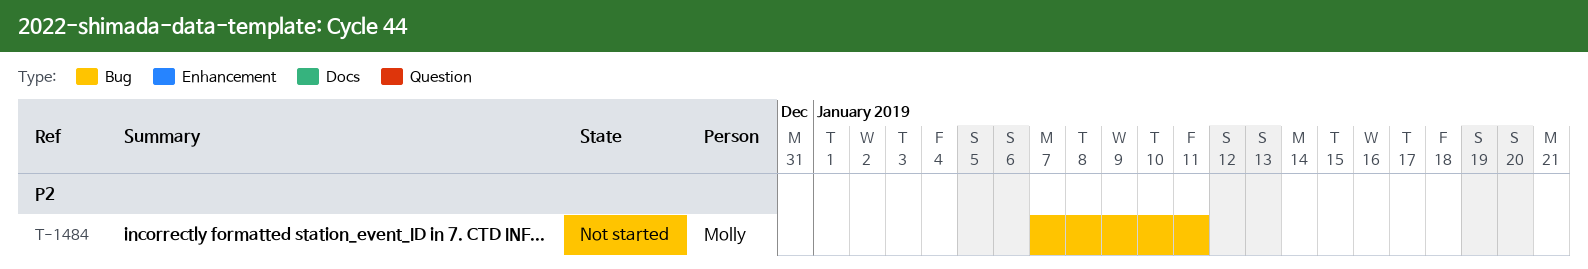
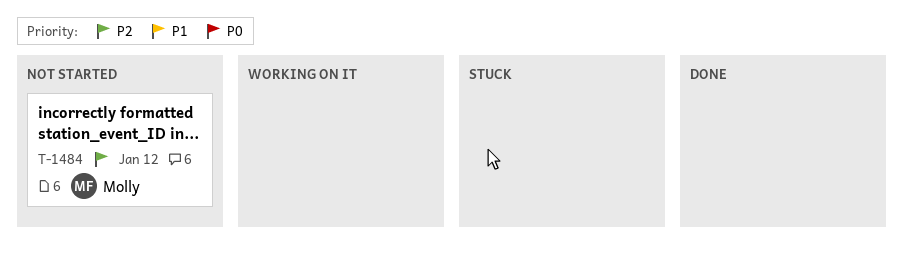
T-1484, due: Jan 11 -> Jan 12

